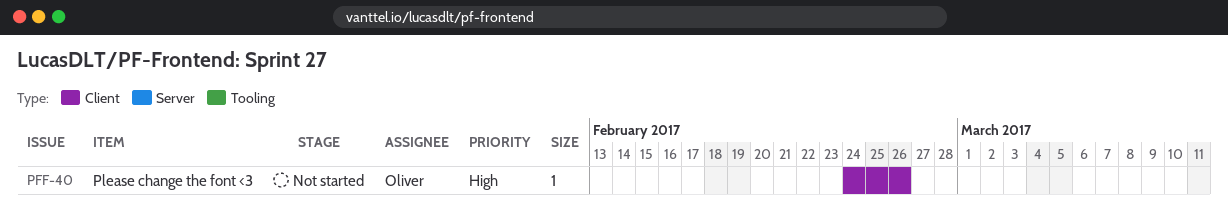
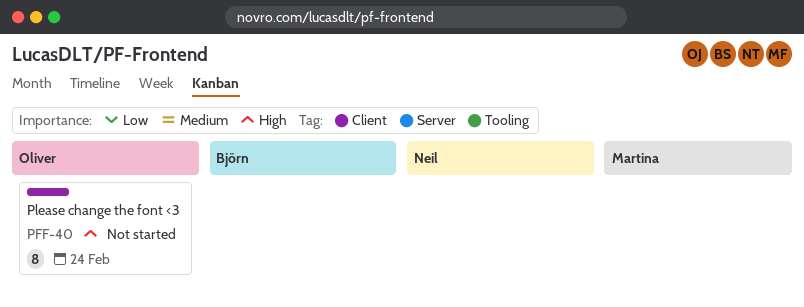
PFF-40, estimate: 1 -> 8
PFF-40, due: Feb 26 -> Feb 24

